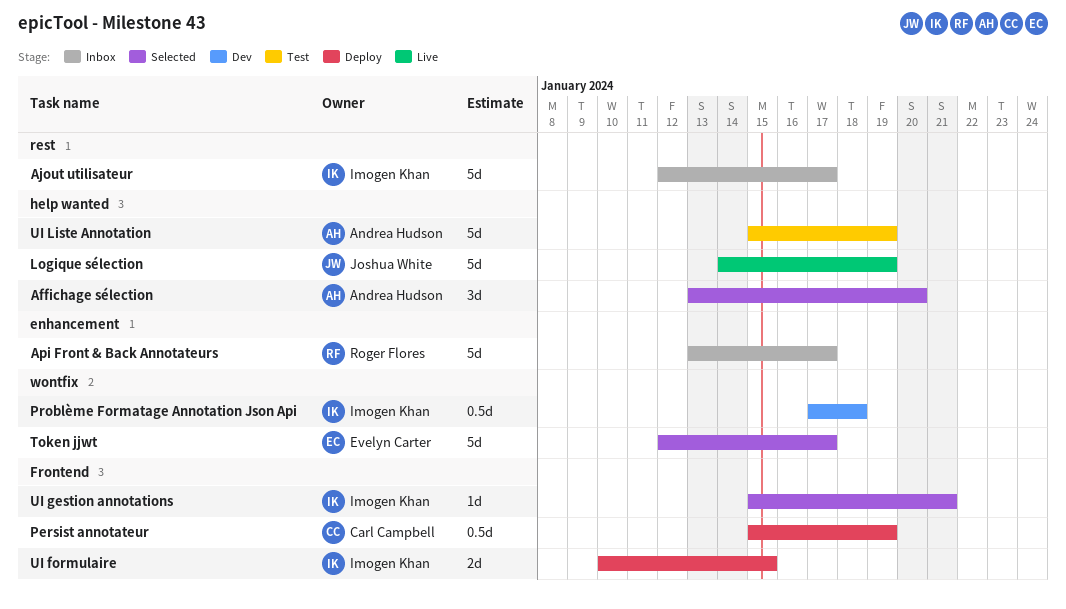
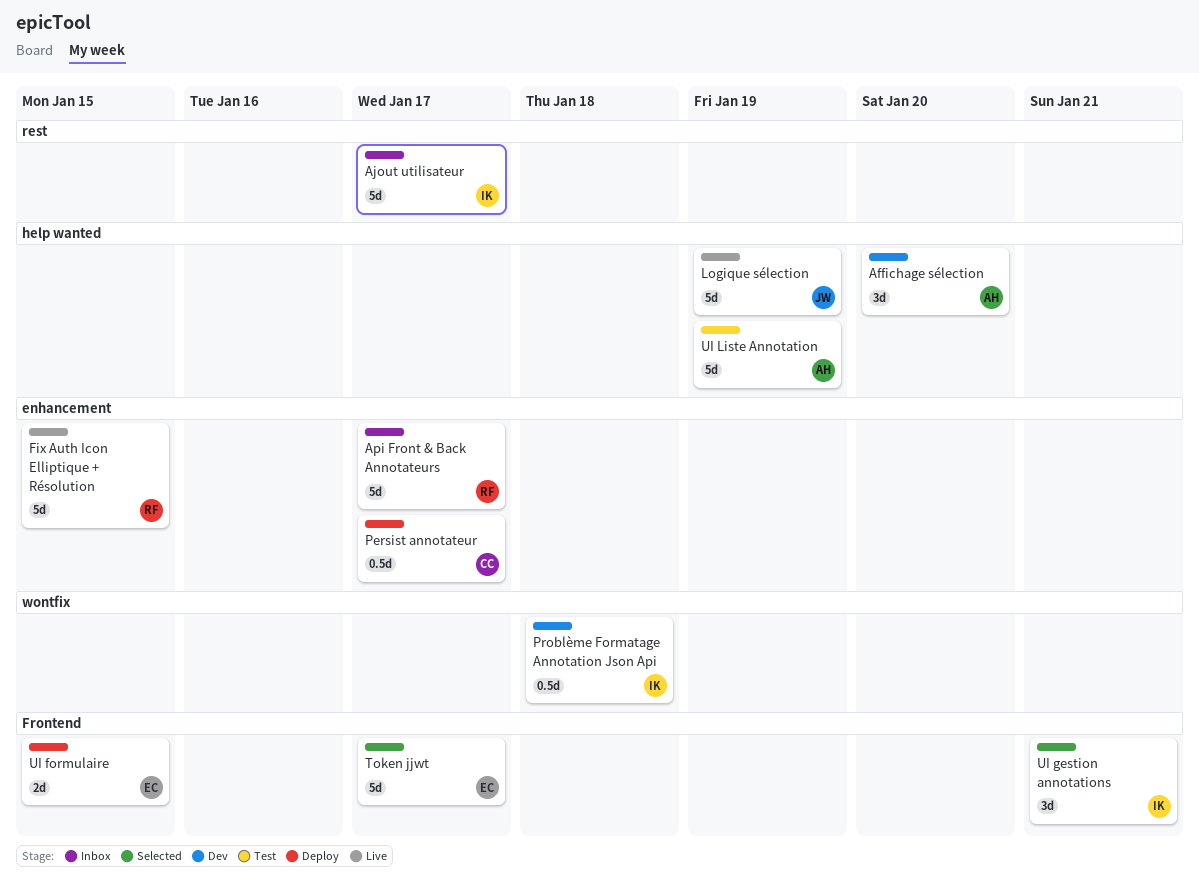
Affichage sélection, status: Selected -> Dev
Fix Auth Icon Elliptique + Résolution: none -> present
Persist annotateur, label: Frontend -> enhancement
Persist annotateur, due: Jan 19 -> Jan 17
Token jjwt, label: wontfix -> Frontend
UI formulaire, owner: Imogen Khan -> Evelyn Carter
UI gestion annotations, estimate: 1d -> 3d

